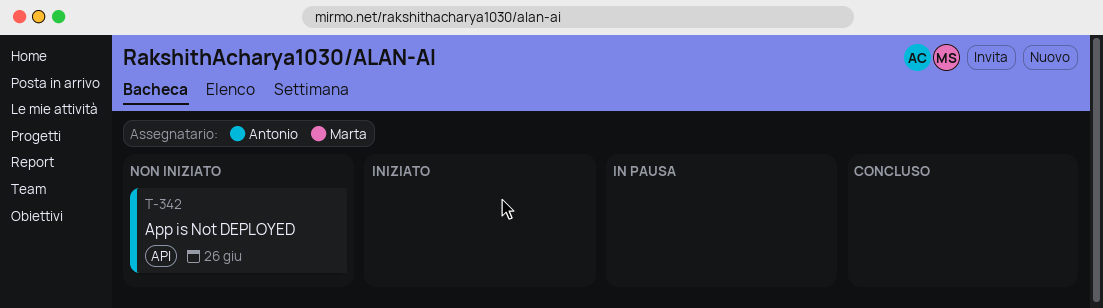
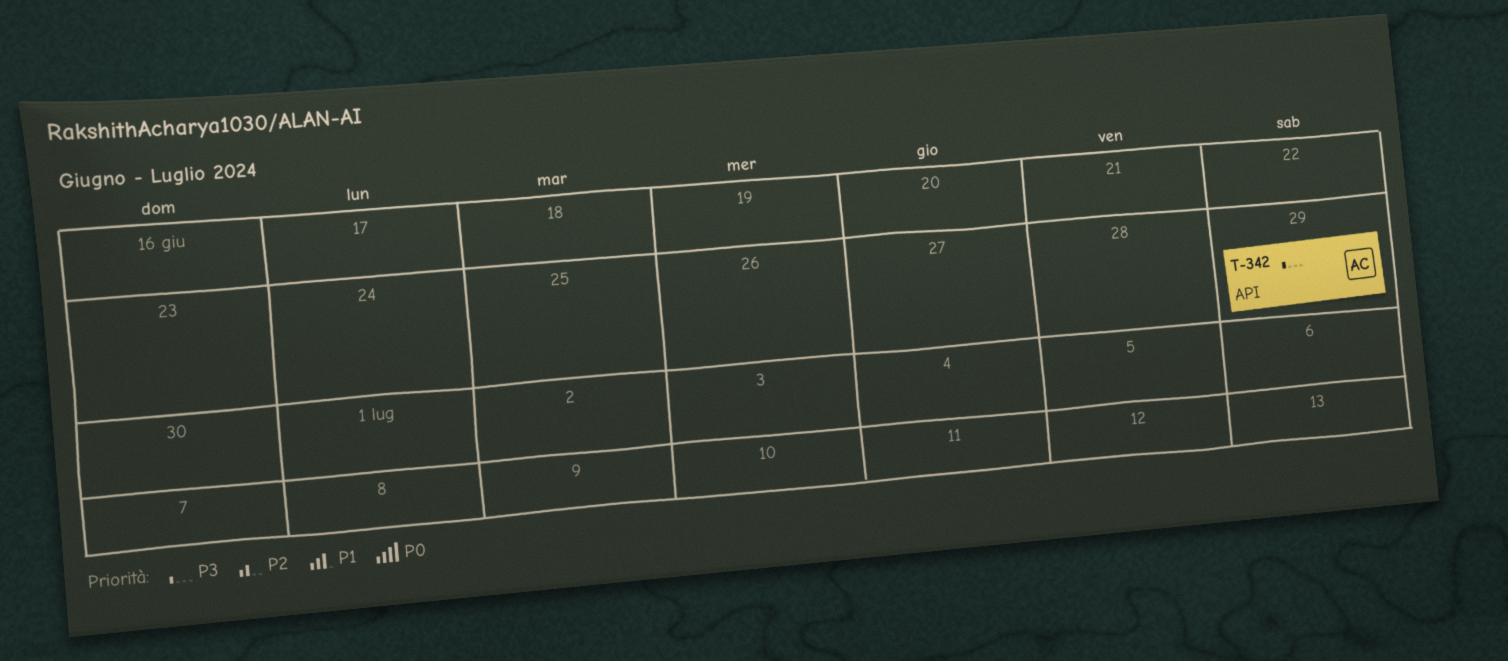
T-342, due: Jun 26 -> Jun 29

